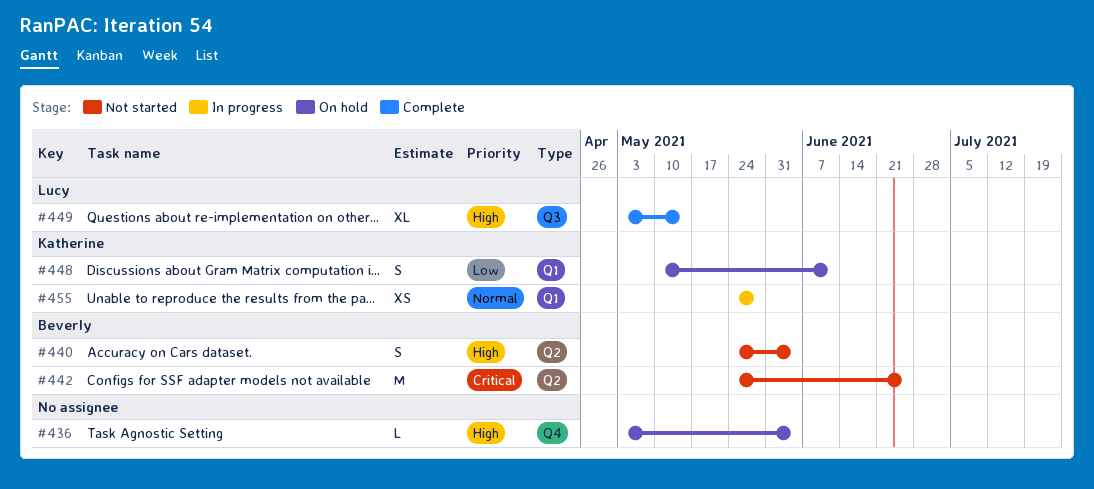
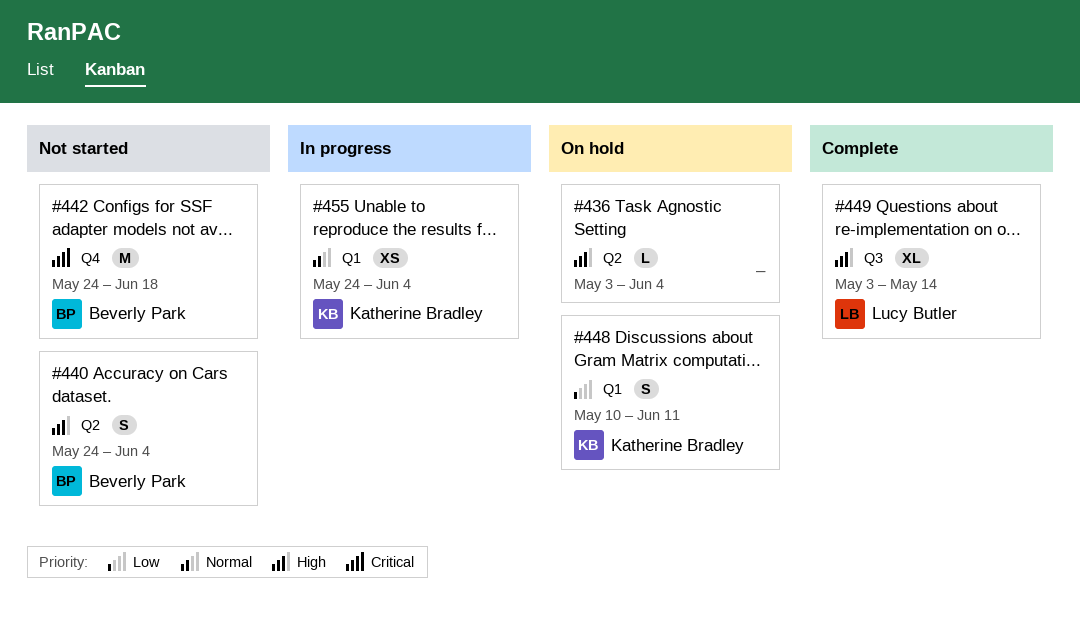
#436, label: Q4 -> Q2
#442, label: Q2 -> Q4
#442, due: Jun 25 -> Jun 18
#455, due: May 28 -> Jun 4

